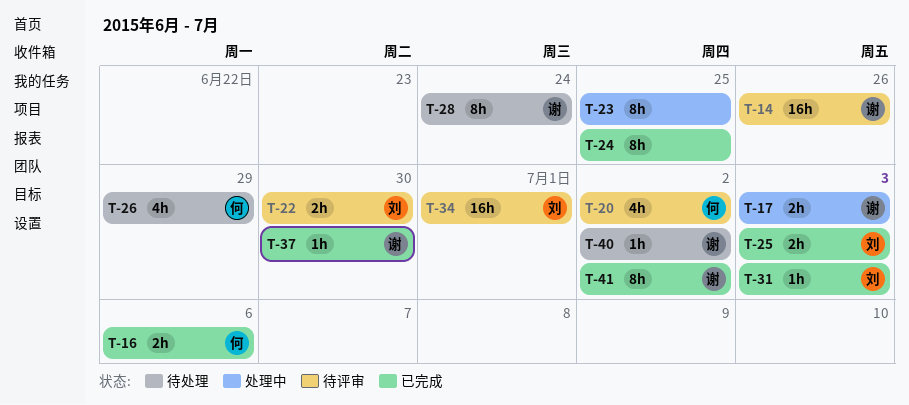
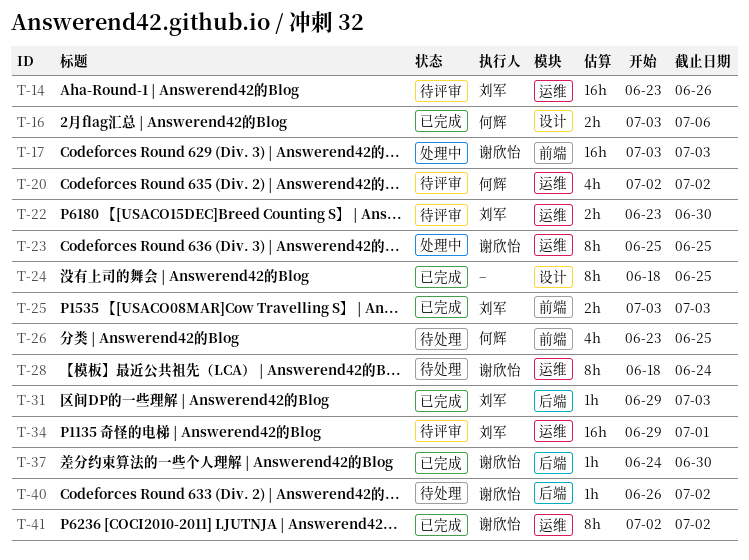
T-14, owner: 谢欣怡 -> 刘军
T-17, estimate: 2h -> 16h
T-23, owner: none -> 谢欣怡
T-26, due: Jun 29 -> Jun 25

